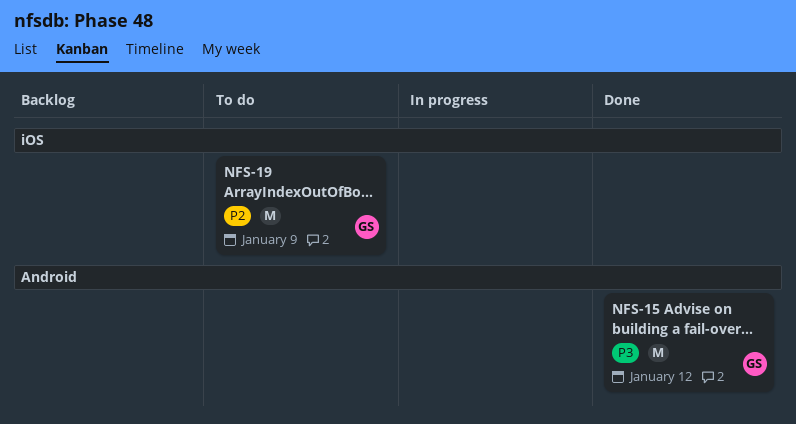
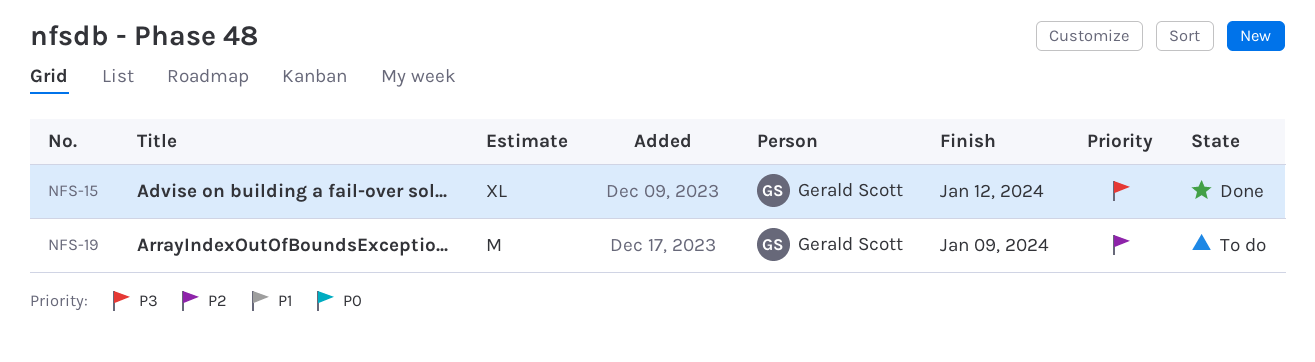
NFS-15, estimate: M -> XL

